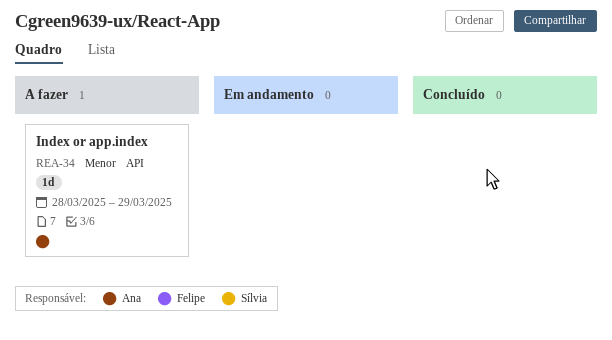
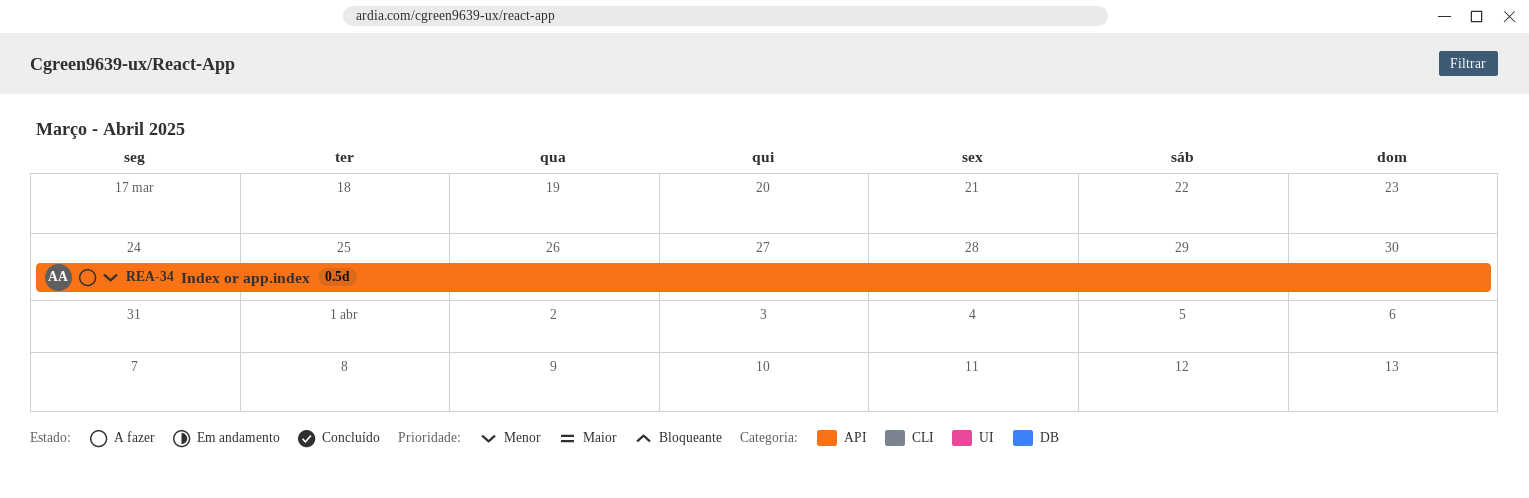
REA-34, estimate: 1d -> 0.5d
REA-34, start: Mar 28 -> Mar 24
REA-34, due: Mar 29 -> Mar 30

